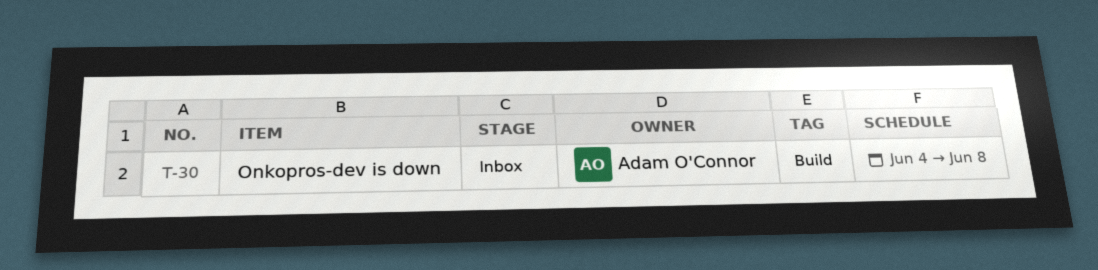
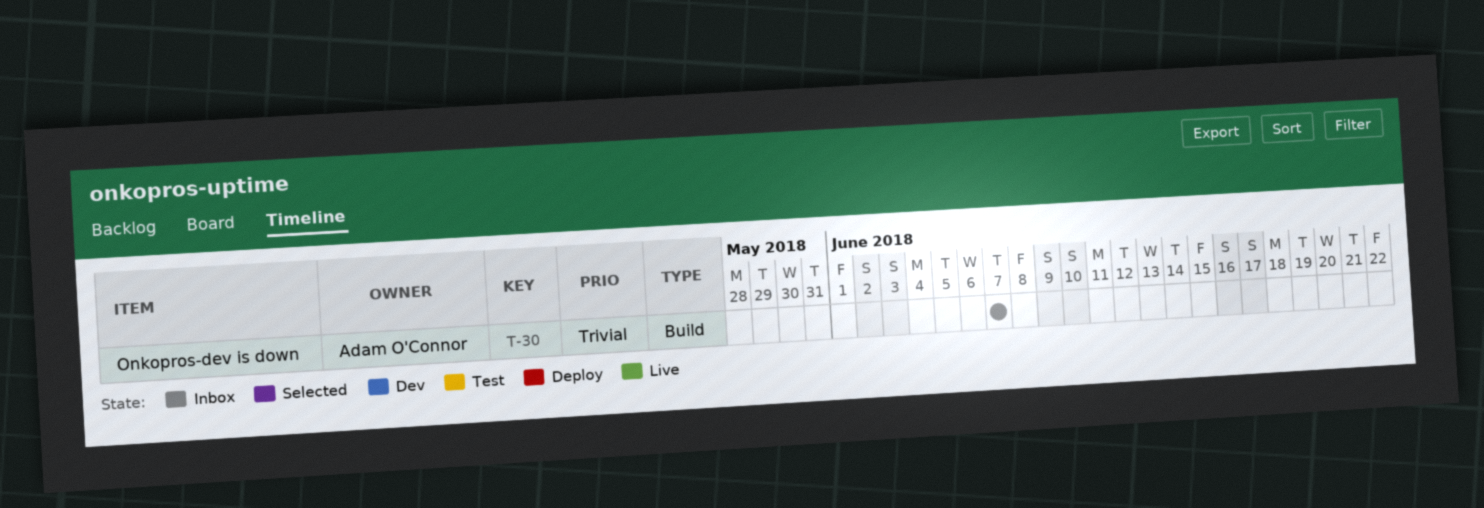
T-30, start: Jun 4 -> Jun 7
T-30, due: Jun 8 -> Jun 7

